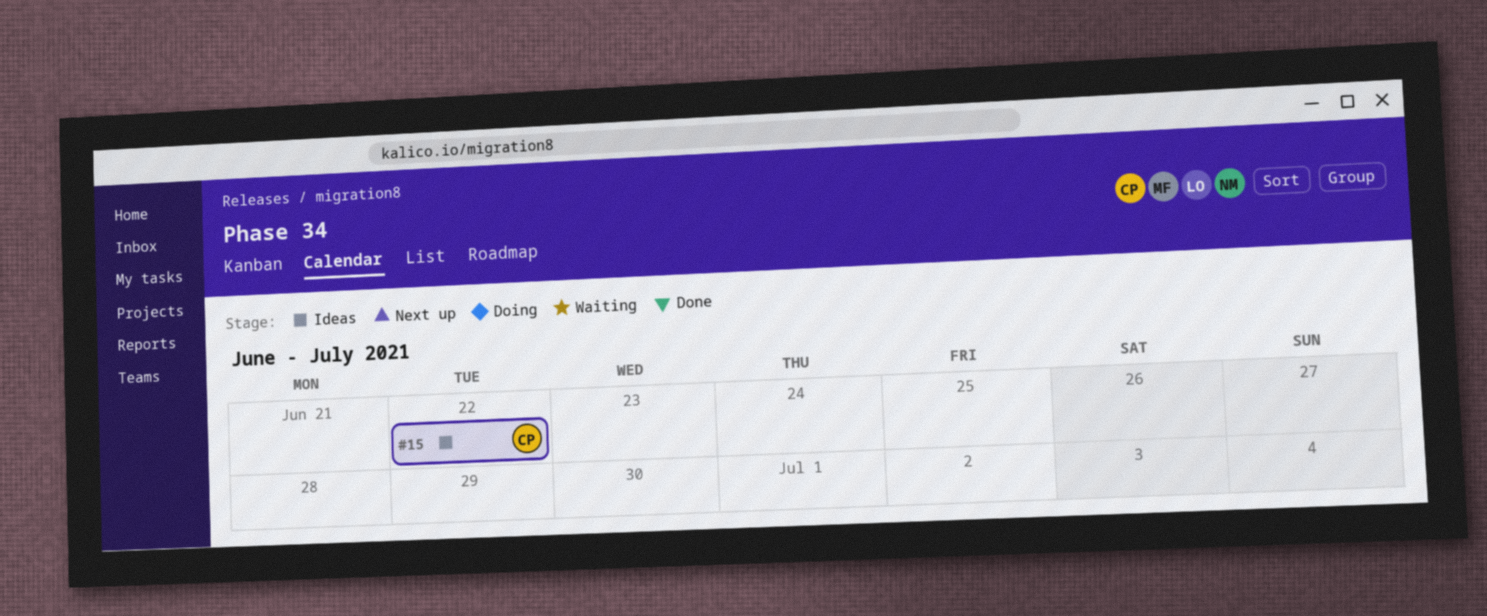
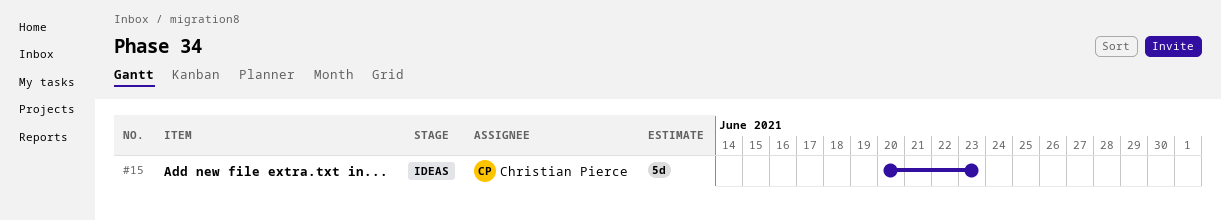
#15, due: Jun 22 -> Jun 23

